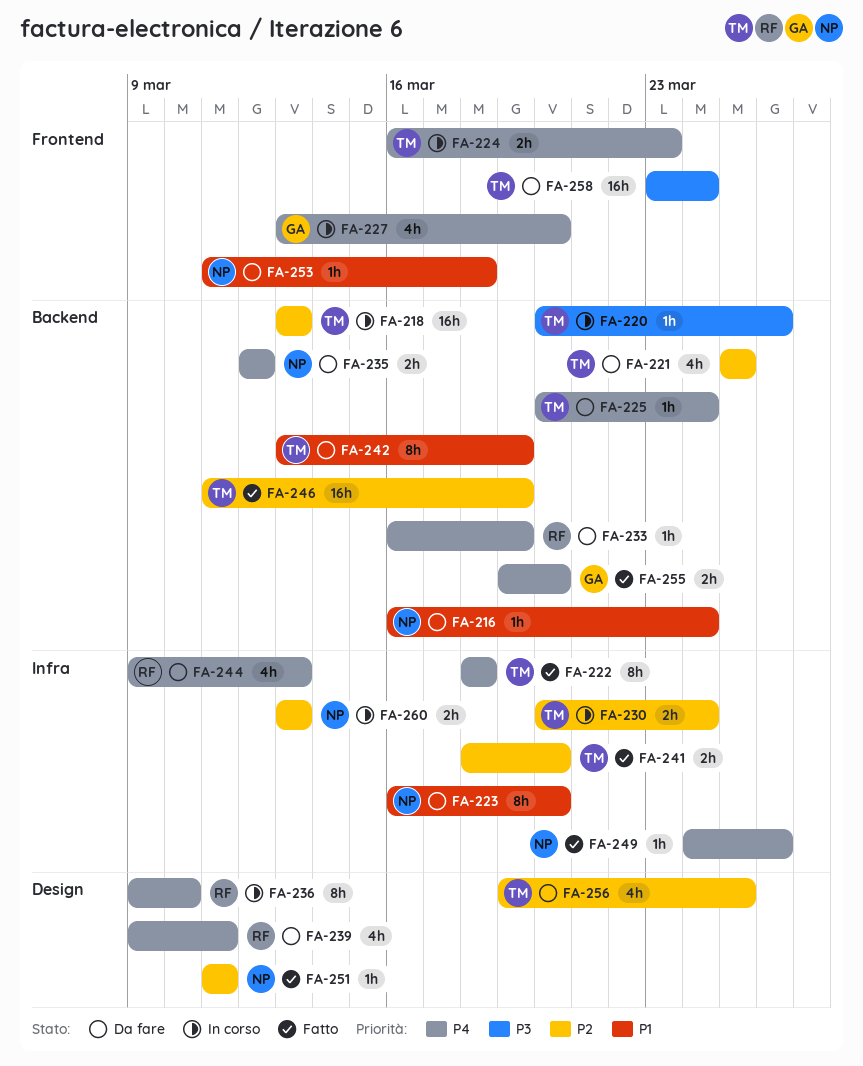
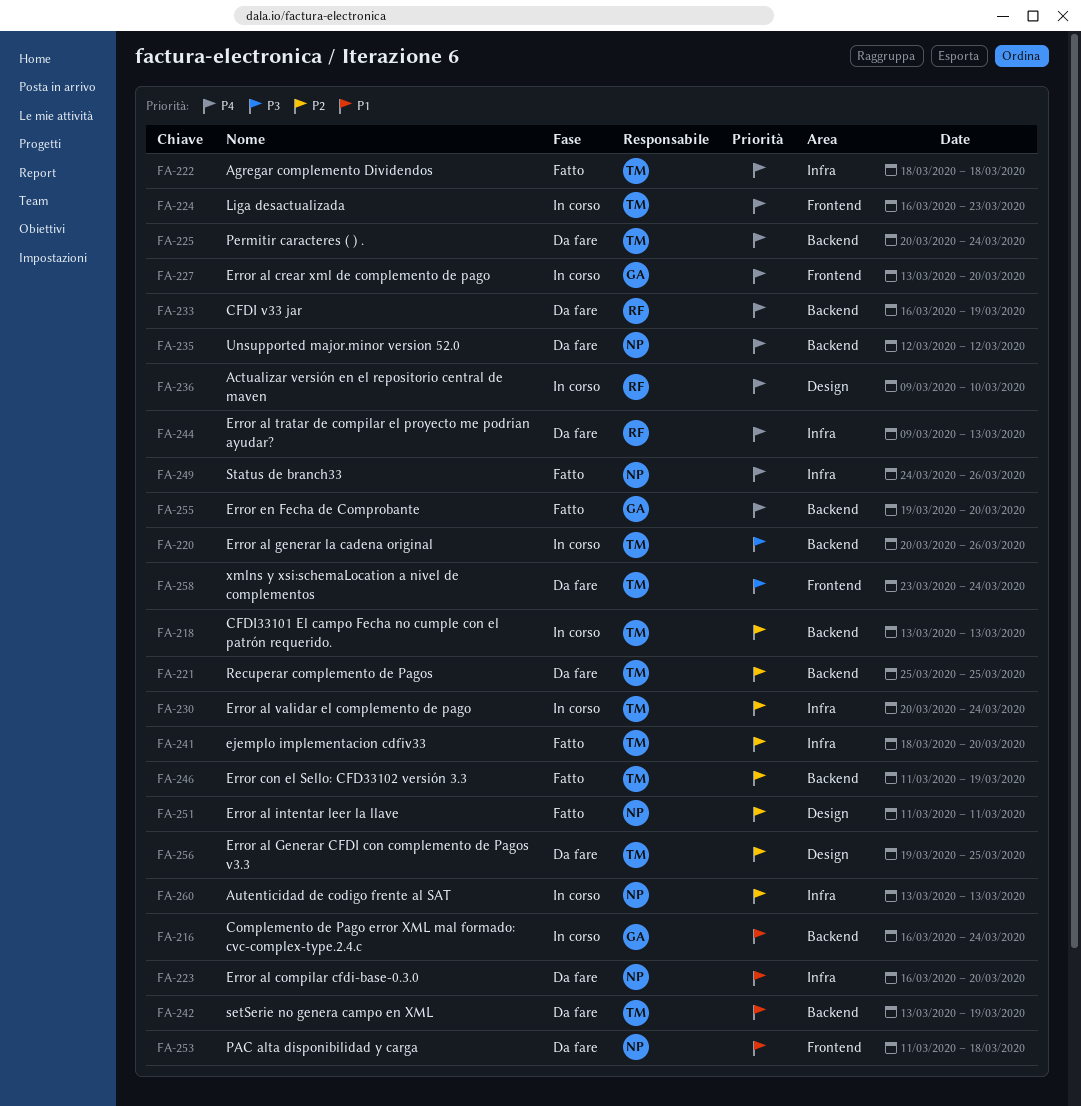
FA-216, status: Da fare -> In corso
FA-216, owner: NP -> GA
FA-239: present -> none

